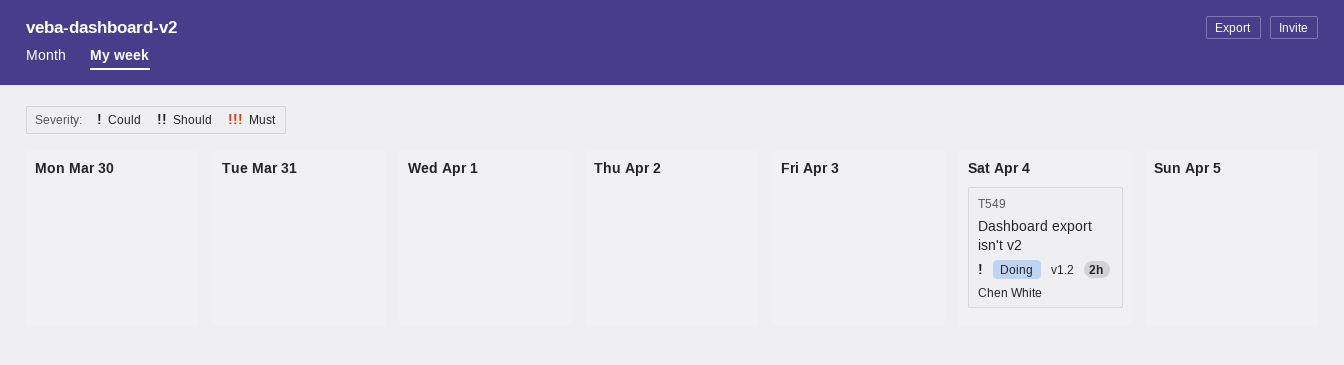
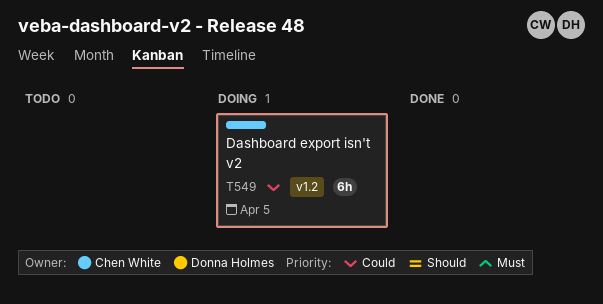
T549, estimate: 2h -> 6h
T549, due: Apr 4 -> Apr 5

